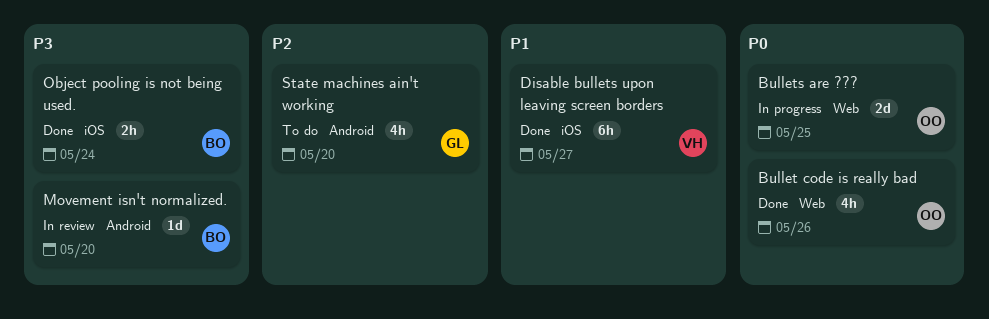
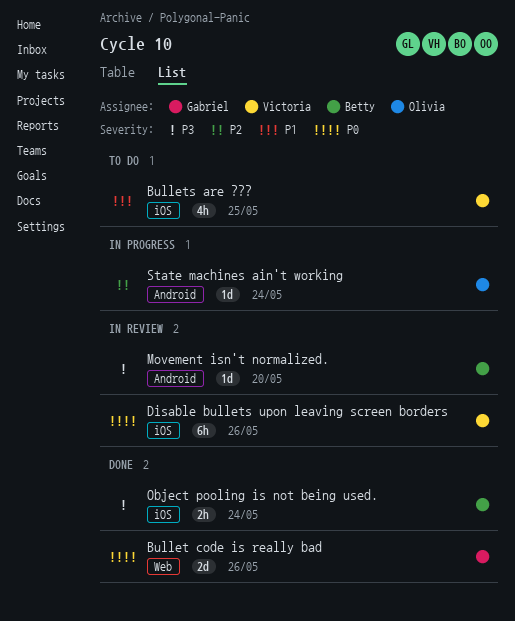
Bullet code is really bad, owner: Olivia -> Gabriel
Bullet code is really bad, estimate: 4h -> 2d
Bullets are ???, status: In progress -> To do
Bullets are ???, owner: Olivia -> Victoria
Bullets are ???, priority: P0 -> P1
Bullets are ???, label: Web -> iOS
Bullets are ???, estimate: 2d -> 4h
Disable bullets upon leaving screen borders, status: Done -> In review
Disable bullets upon leaving screen borders, priority: P1 -> P0
Disable bullets upon leaving screen borders, due: May 27 -> May 26
State machines ain't working, status: To do -> In progress
State machines ain't working, owner: Gabriel -> Olivia
State machines ain't working, estimate: 4h -> 1d
State machines ain't working, due: May 20 -> May 24

